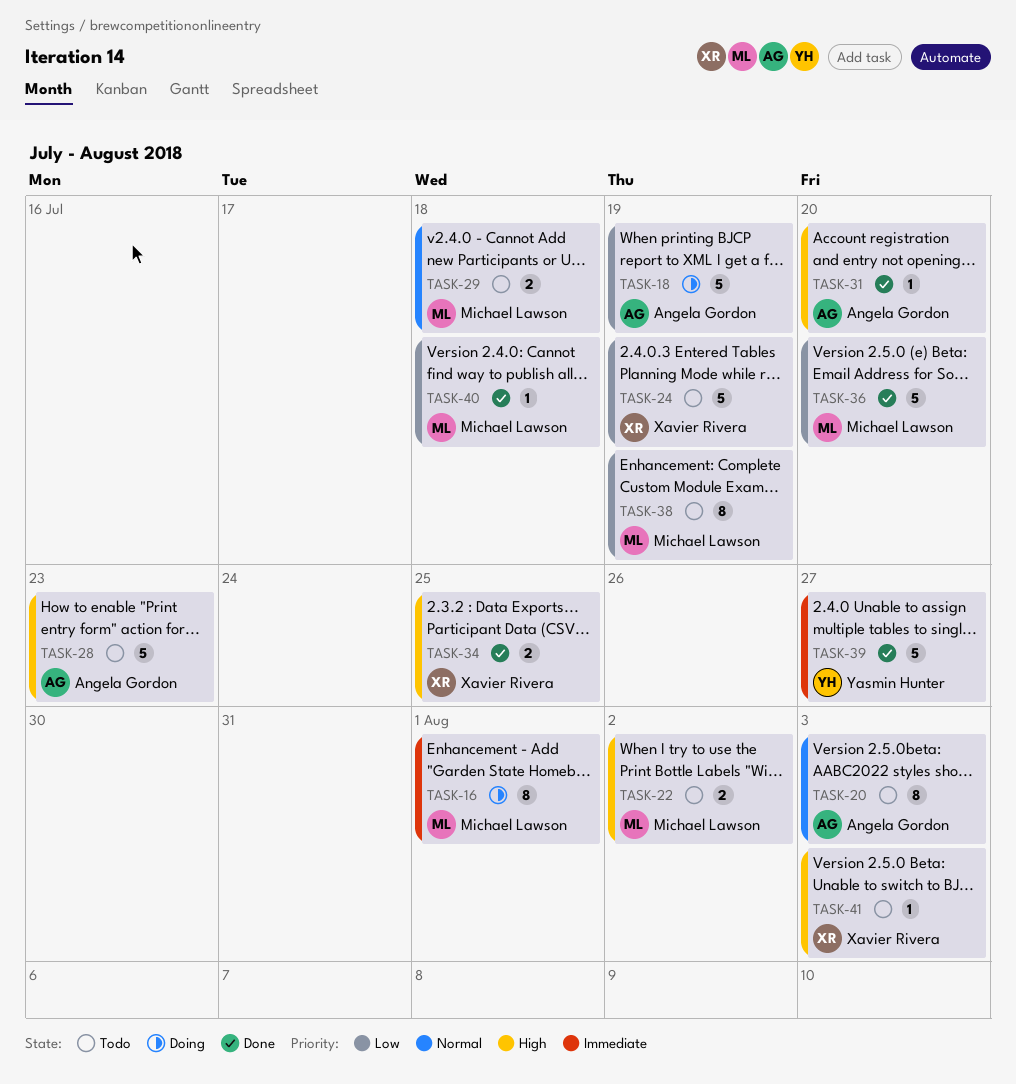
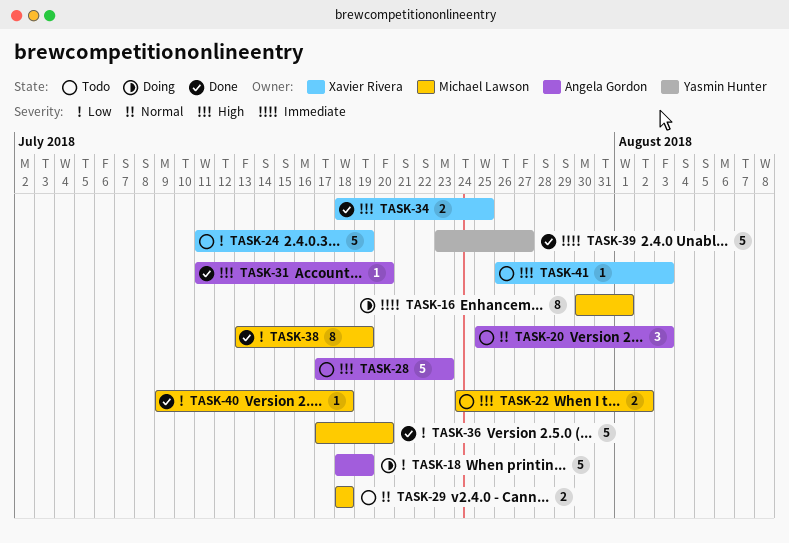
TASK-20, estimate: 8 -> 3
TASK-38, status: Todo -> Done

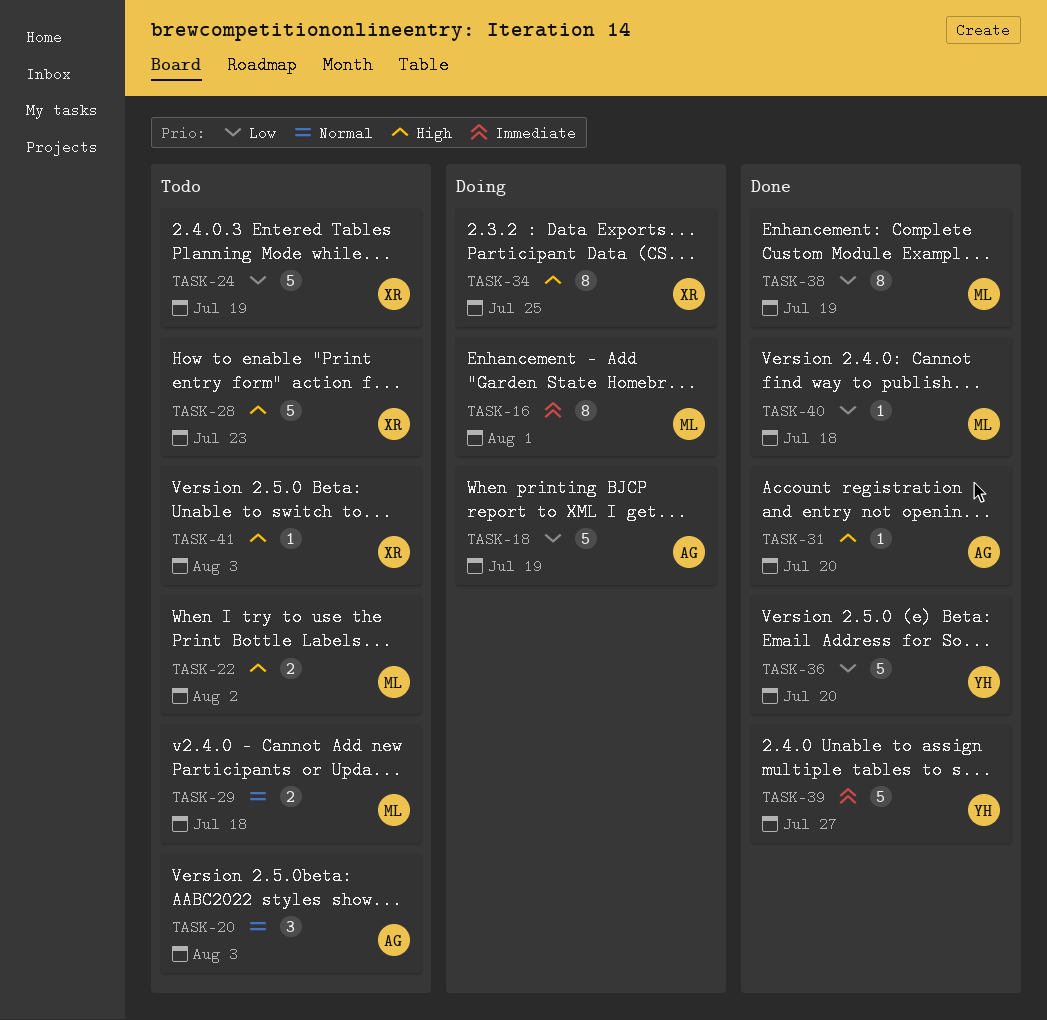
TASK-28, owner: Angela Gordon -> Xavier Rivera
TASK-34, status: Done -> Doing
TASK-34, estimate: 2 -> 8
TASK-36, owner: Michael Lawson -> Yasmin Hunter

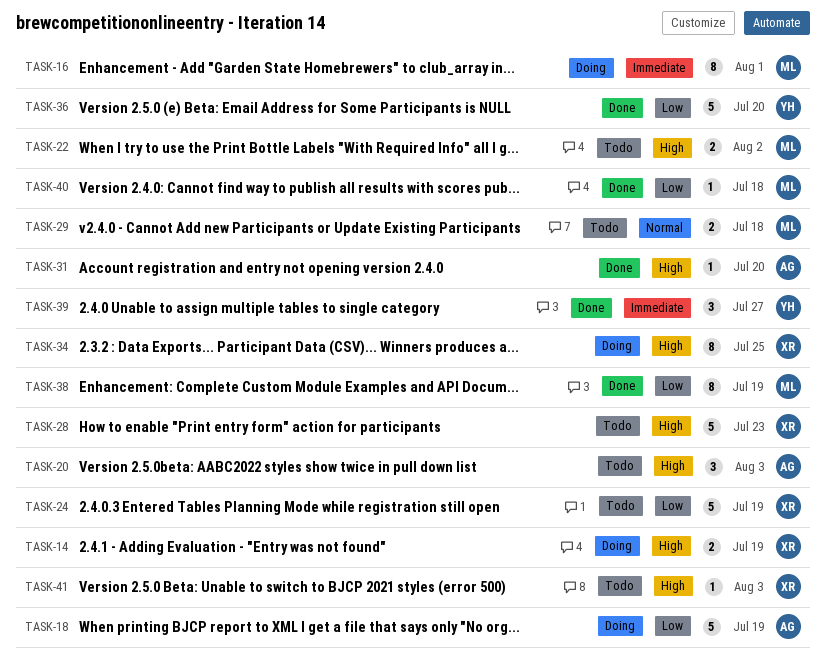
TASK-14: none -> present
TASK-20, priority: Normal -> High
TASK-39, estimate: 5 -> 3

